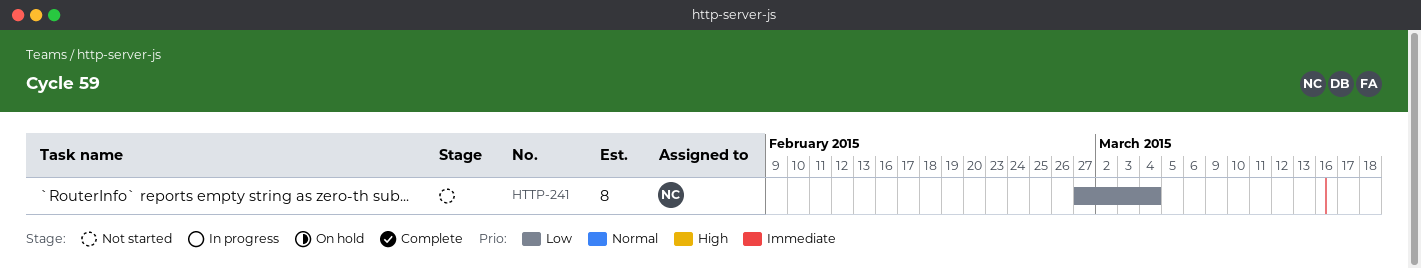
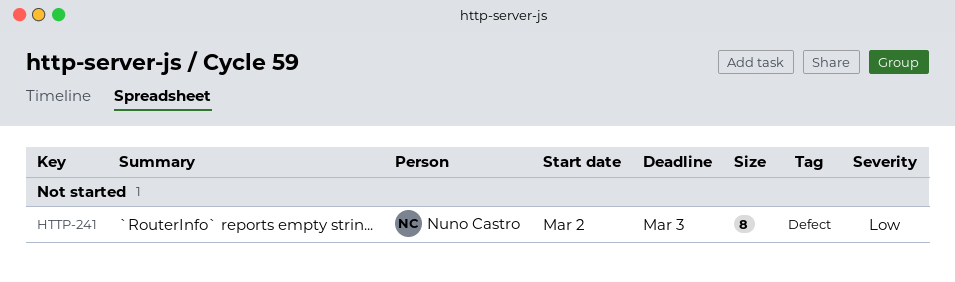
HTTP-241, start: Feb 27 -> Mar 2
HTTP-241, due: Mar 4 -> Mar 3

